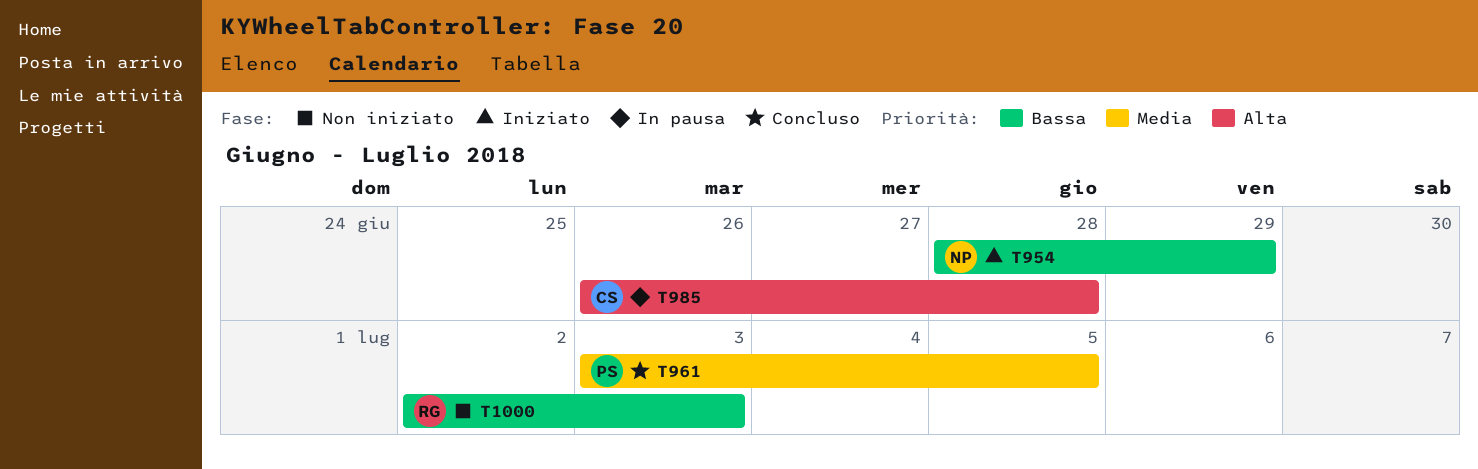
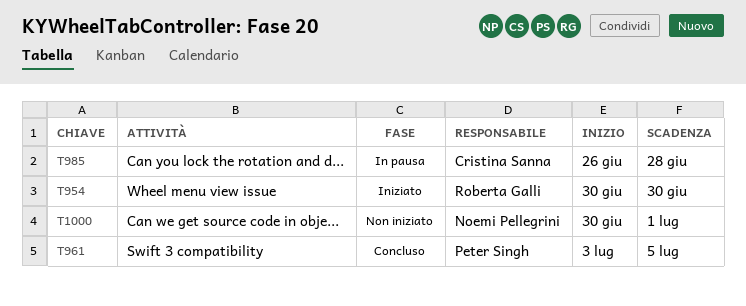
T954, owner: Noemi Pellegrini -> Roberta Galli
T954, start: Jun 28 -> Jun 30
T954, due: Jun 29 -> Jun 30
T1000, owner: Roberta Galli -> Noemi Pellegrini
T1000, start: Jul 2 -> Jun 30
T1000, due: Jul 3 -> Jul 1

